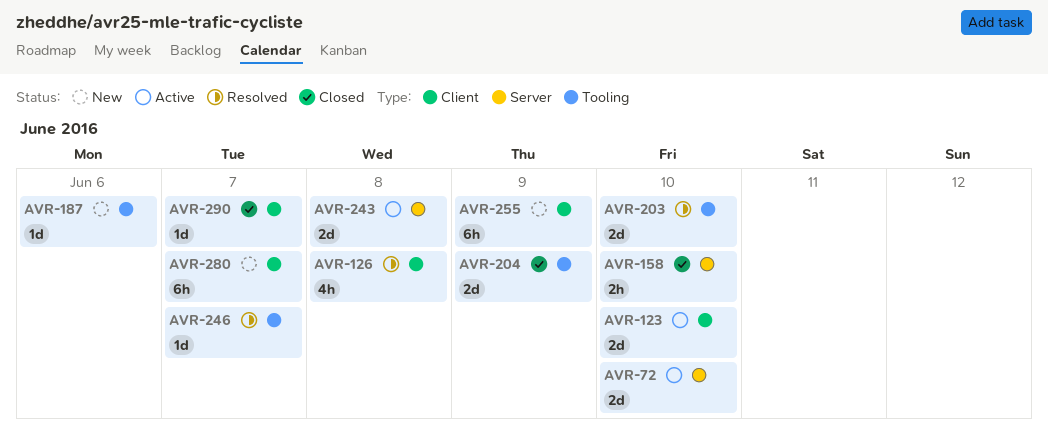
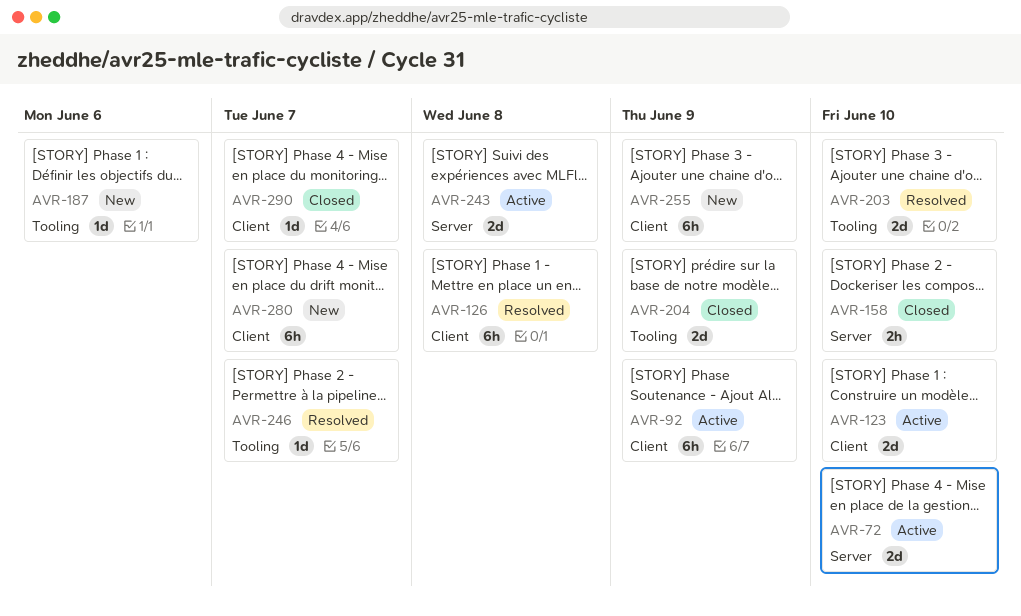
AVR-92: none -> present
AVR-126, estimate: 4h -> 6h

